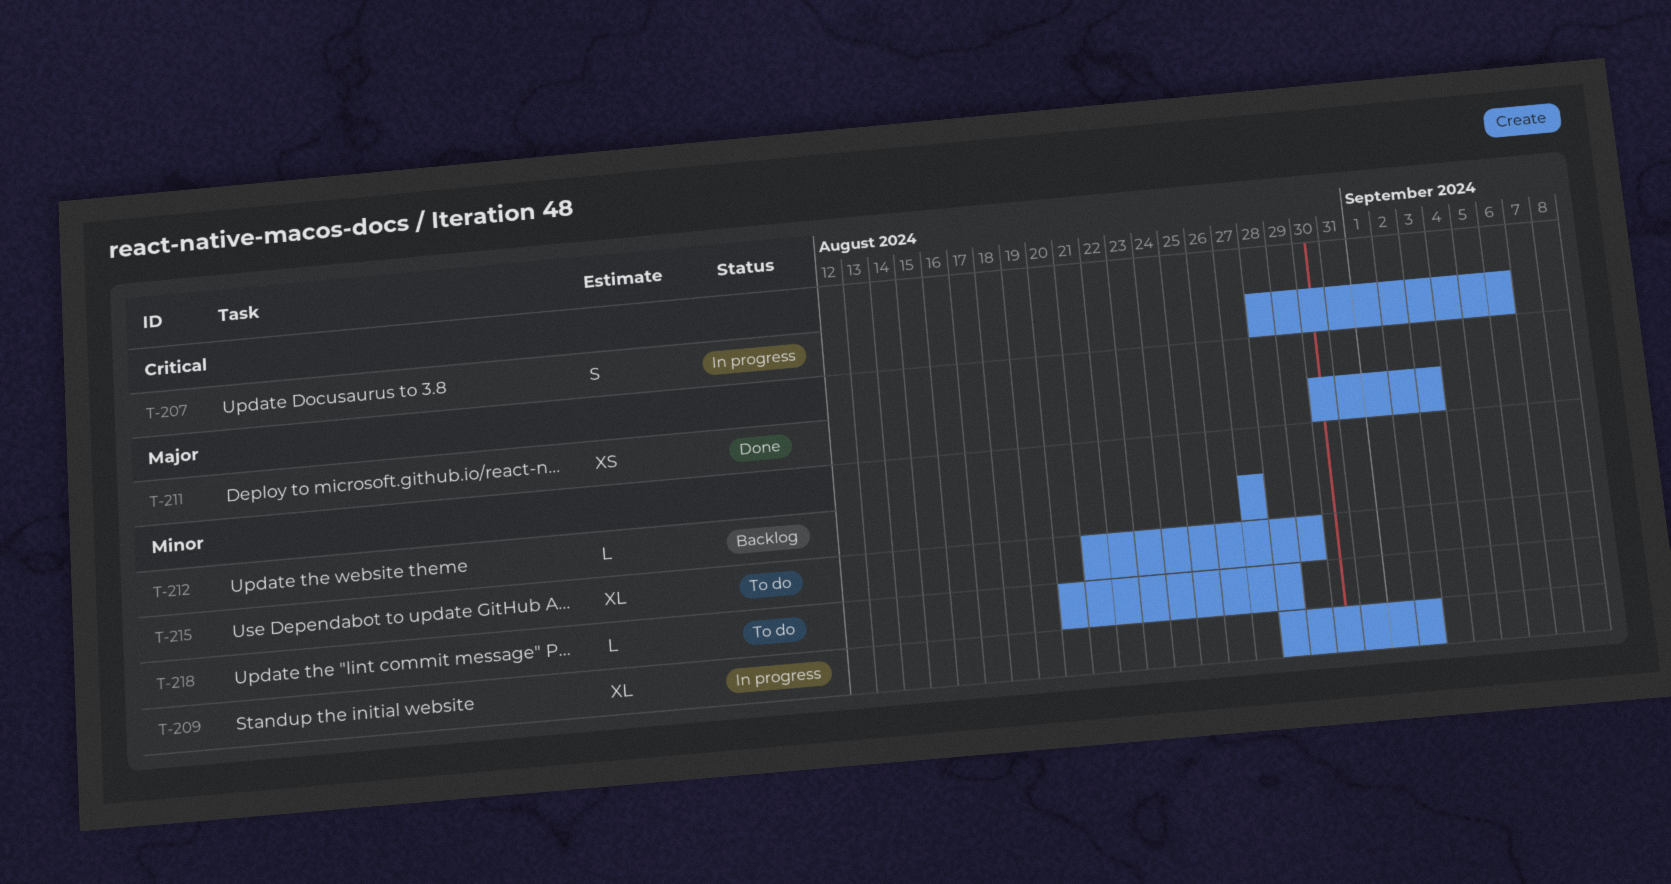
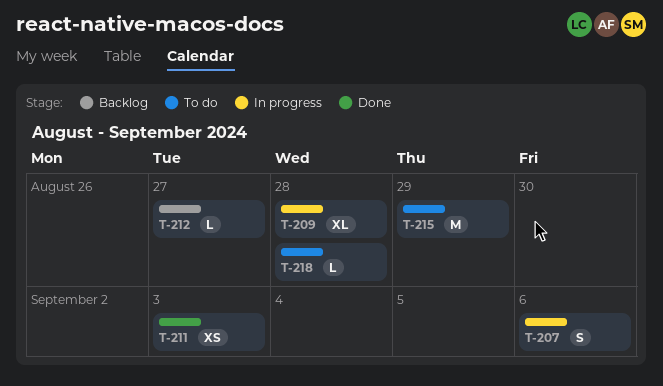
T-209, due: Sep 2 -> Aug 28
T-215, estimate: XL -> M

